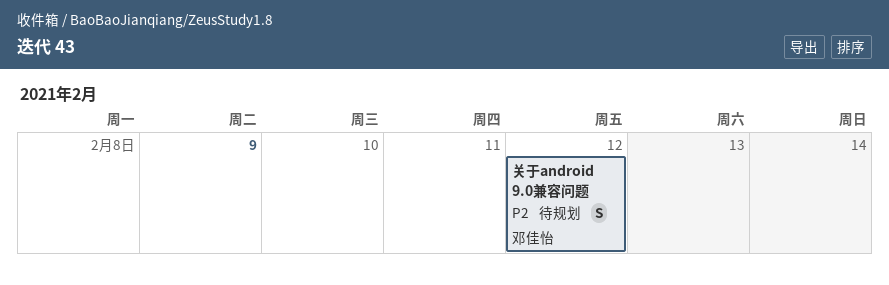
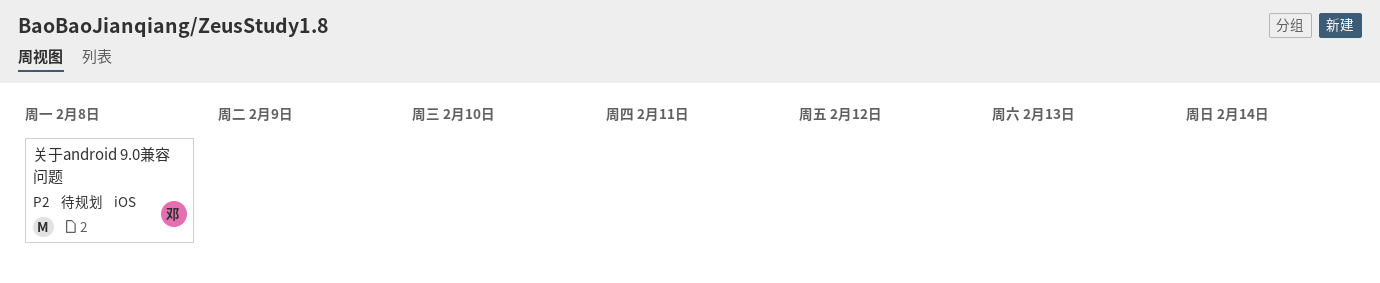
关于android 9.0兼容问题, estimate: S -> M
关于android 9.0兼容问题, due: Feb 12 -> Feb 8

